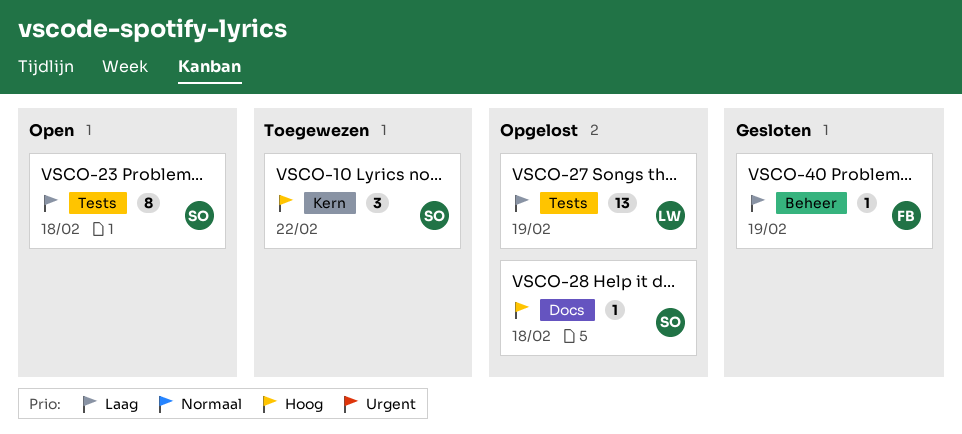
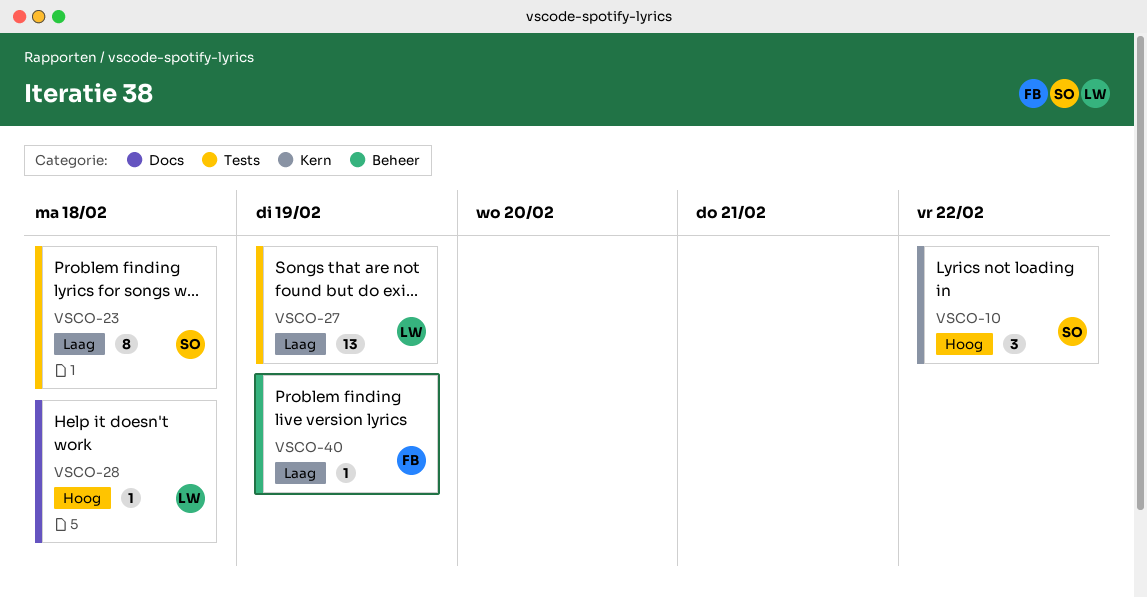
VSCO-28, owner: SO -> LW

